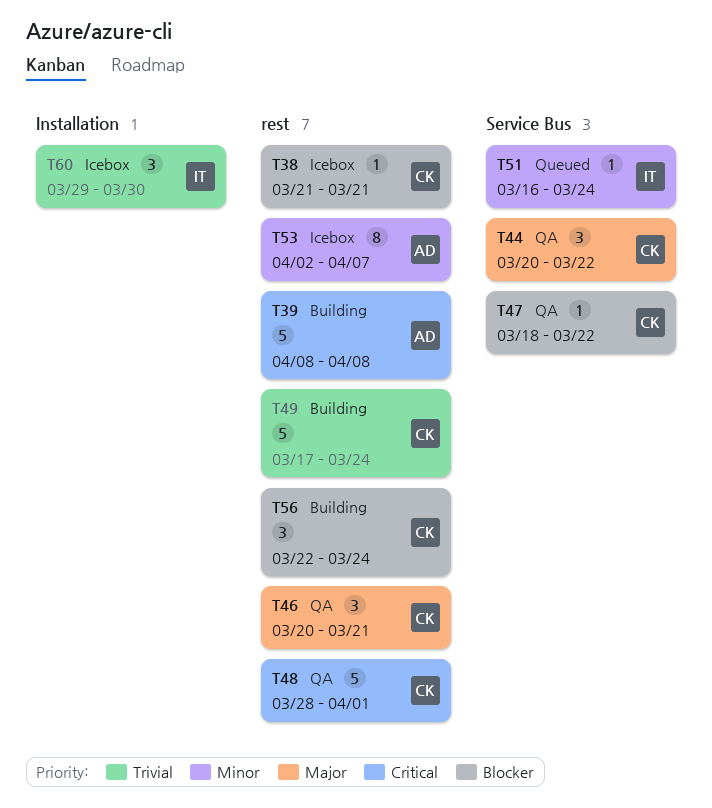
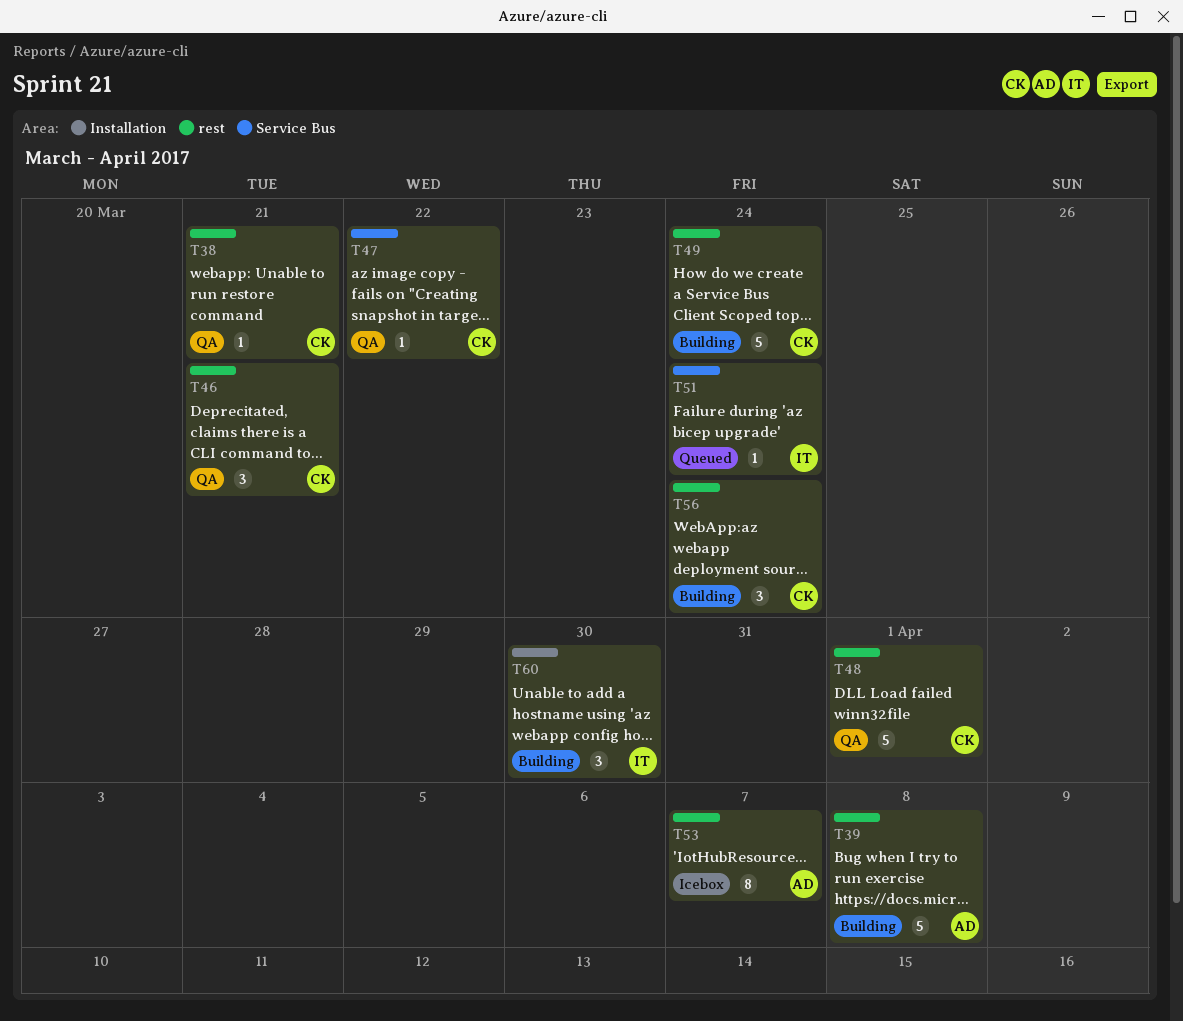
T38, status: Icebox -> QA
T44: present -> none
T60, status: Icebox -> Building

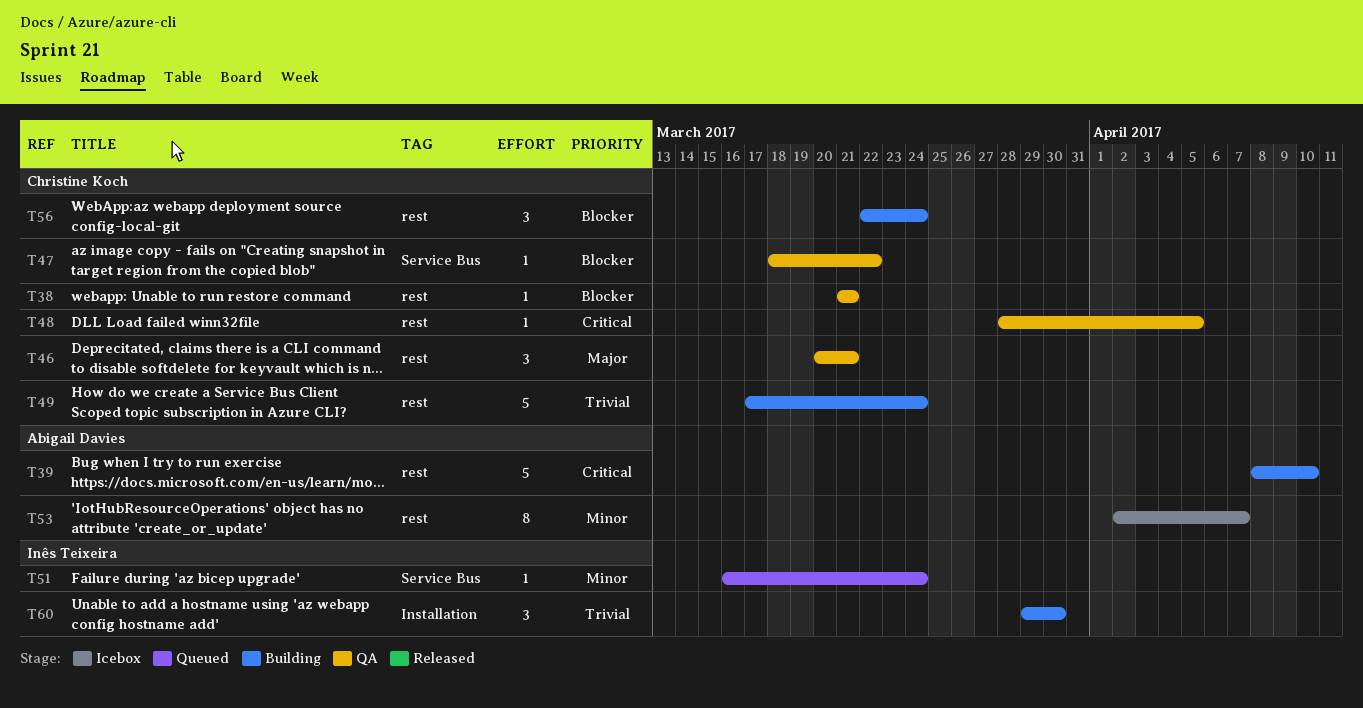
T39, due: Apr 8 -> Apr 10
T48, estimate: 5 -> 1
T48, due: Apr 1 -> Apr 5

